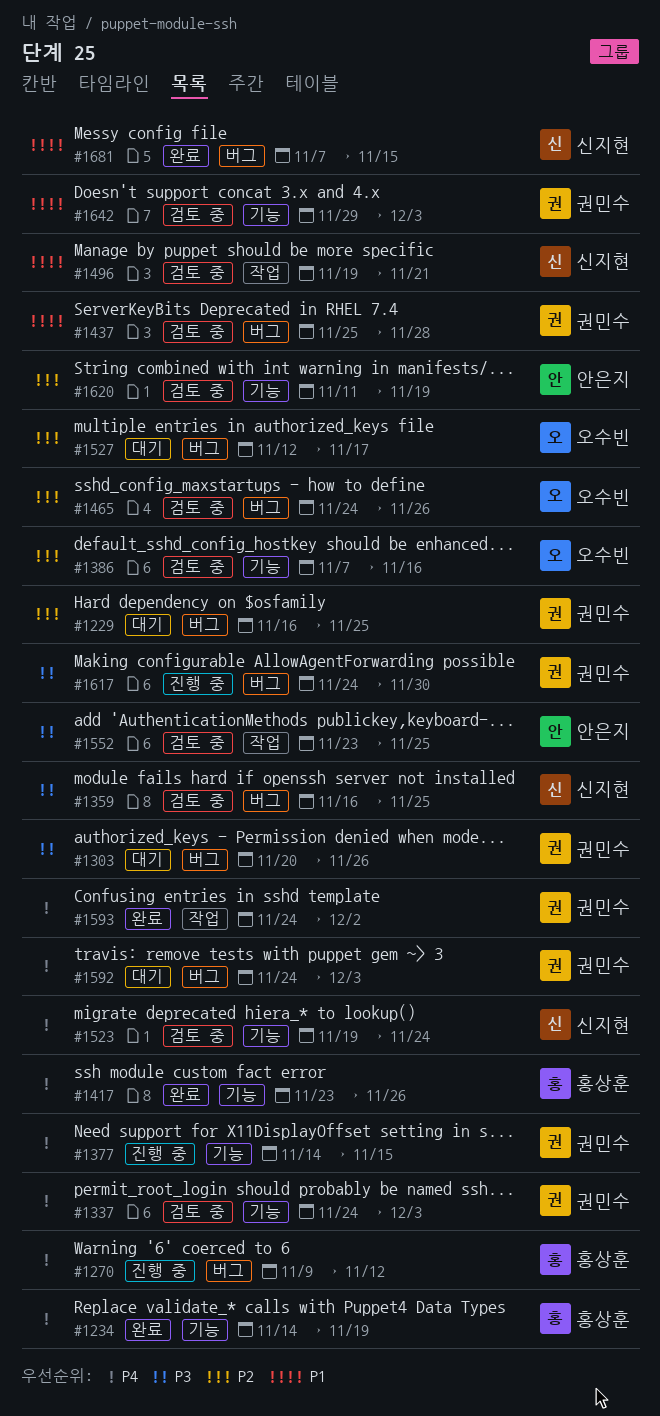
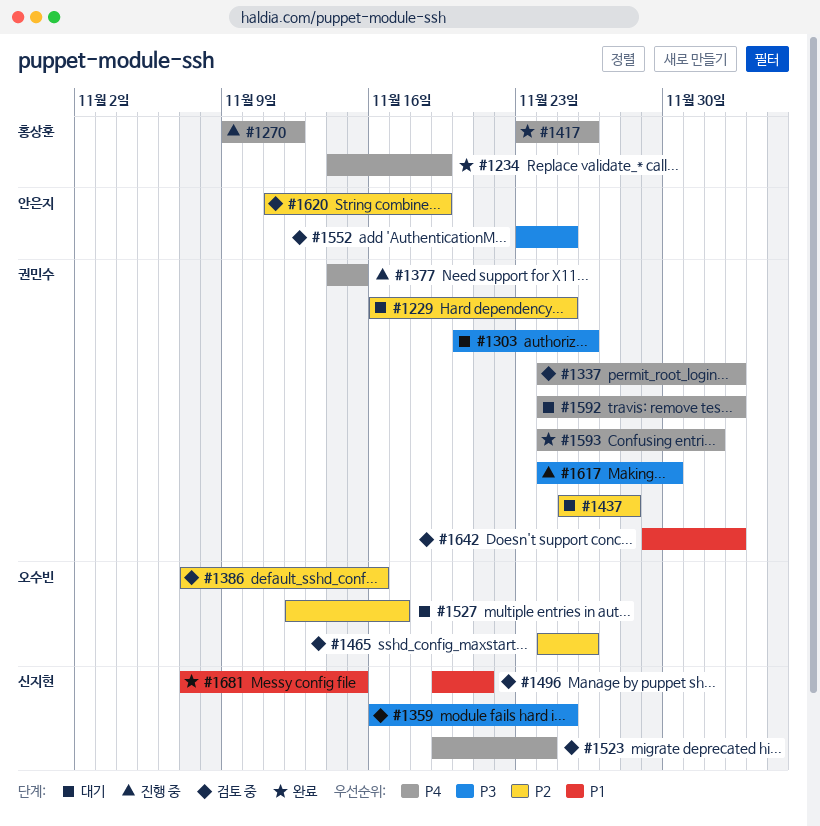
#1437, status: 검토 중 -> 대기
#1437, priority: P1 -> P2

